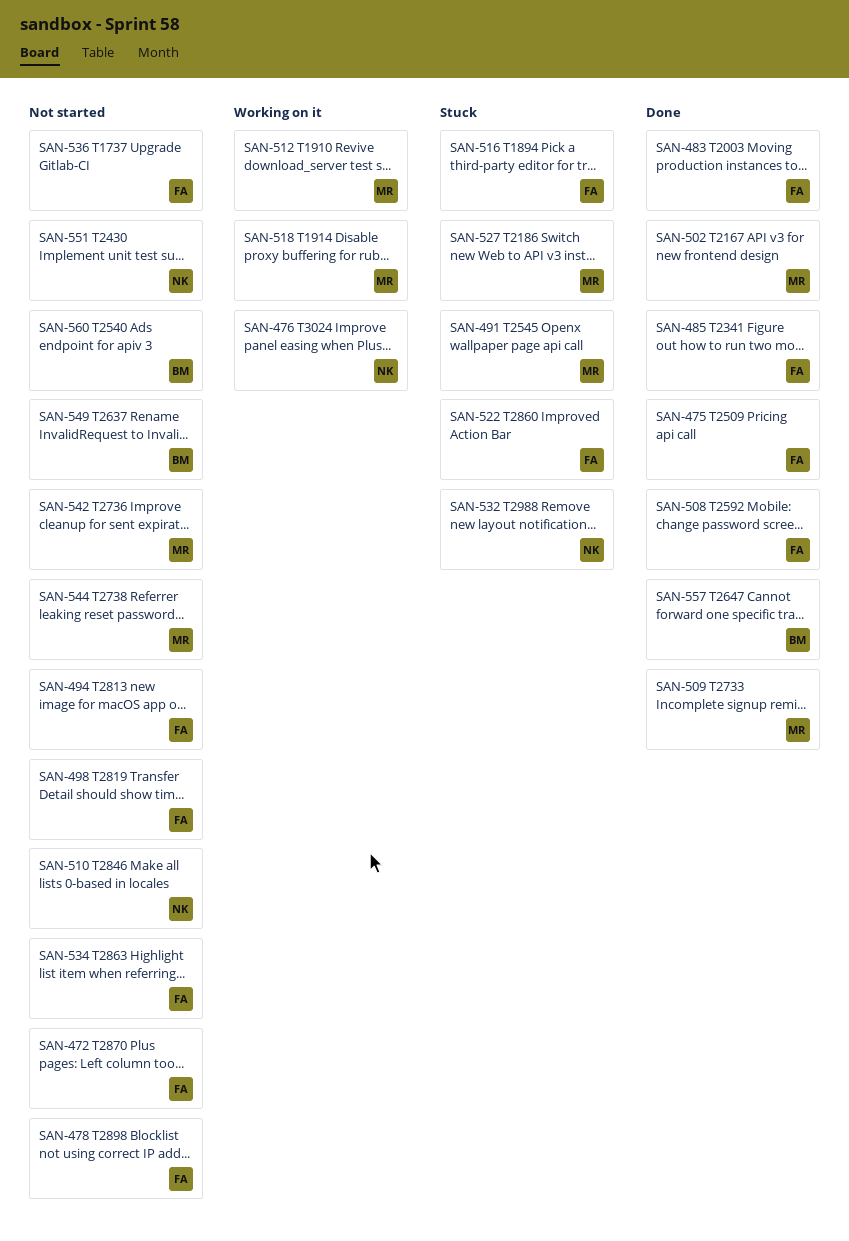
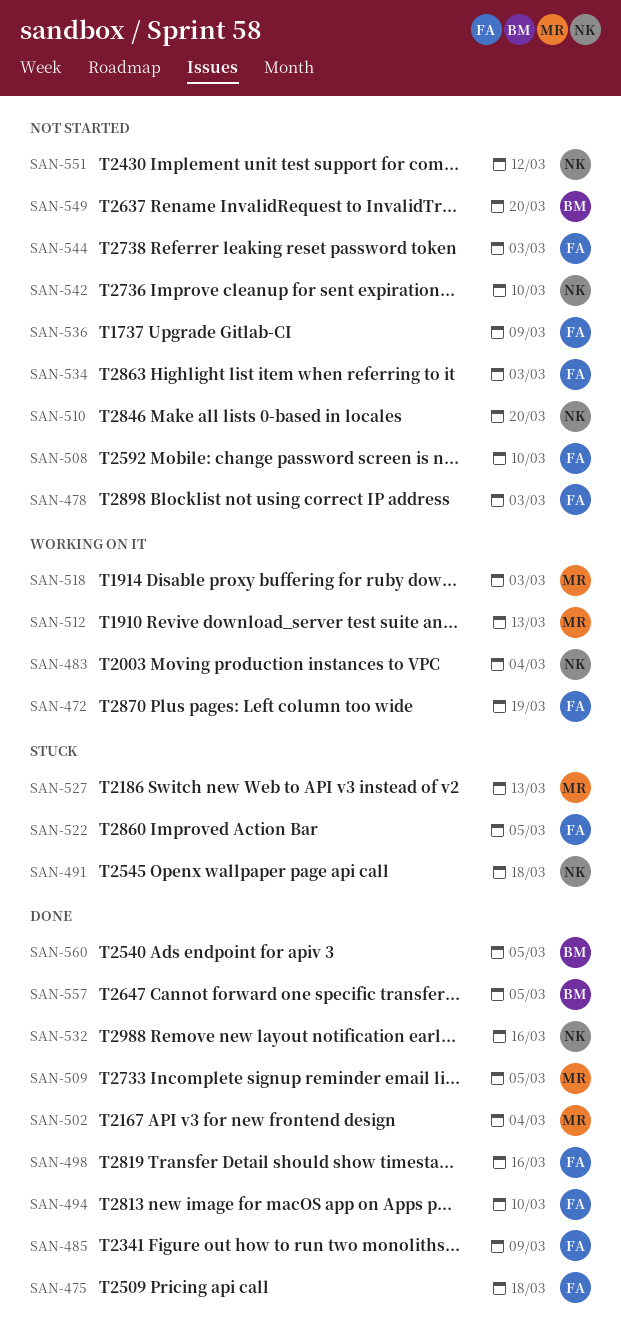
SAN-472, status: Not started -> Working on it
SAN-476: present -> none
SAN-483, status: Done -> Working on it
SAN-483, owner: FA -> NK
SAN-491, owner: MR -> NK
SAN-494, status: Not started -> Done
SAN-498, status: Not started -> Done
SAN-508, status: Done -> Not started
SAN-516: present -> none
SAN-532, status: Stuck -> Done
SAN-542, owner: MR -> NK
SAN-544, owner: MR -> FA
SAN-560, status: Not started -> Done

